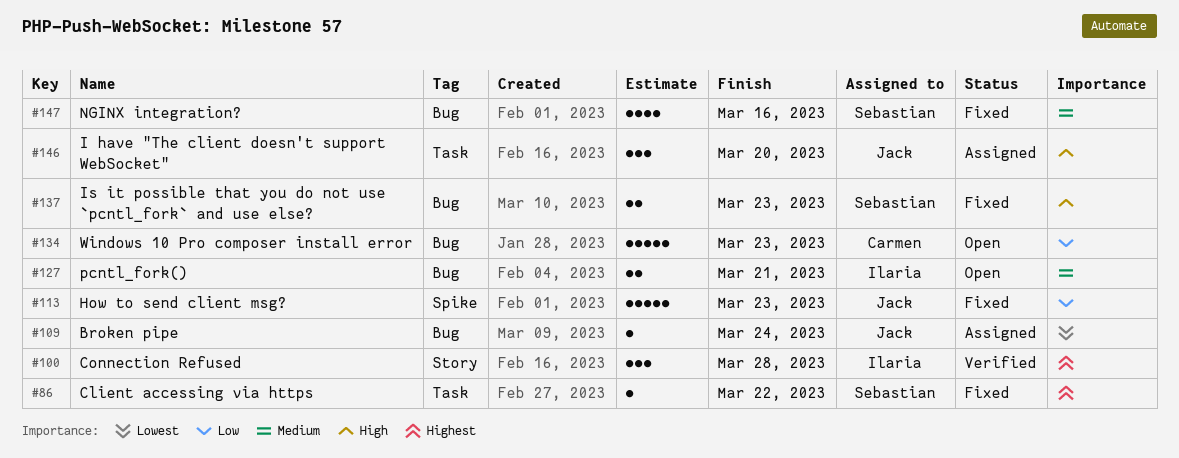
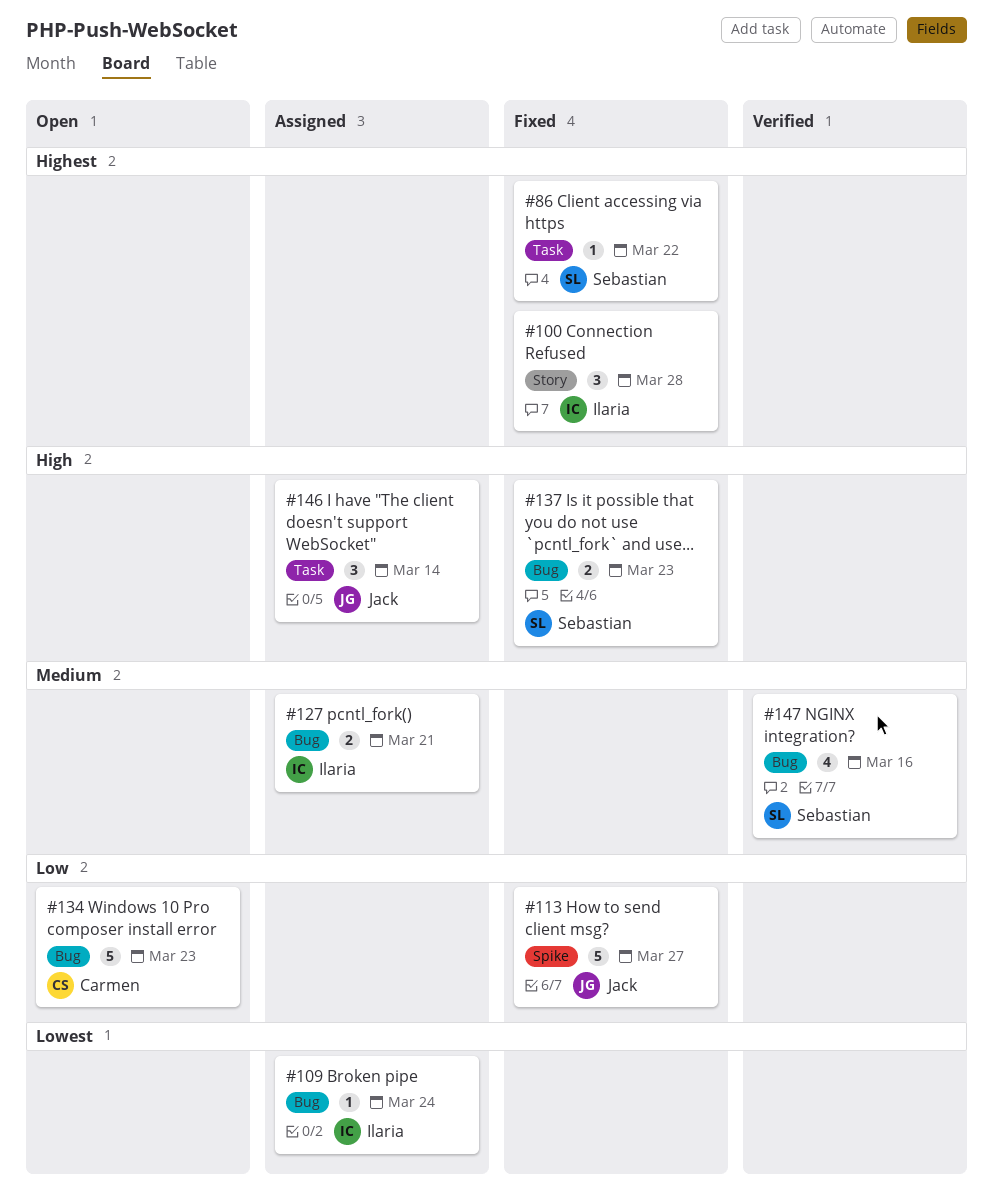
#100, status: Verified -> Fixed
#109, owner: Jack -> Ilaria
#113, due: Mar 23 -> Mar 27
#127, status: Open -> Assigned
#146, due: Mar 20 -> Mar 14
#147, status: Fixed -> Verified

